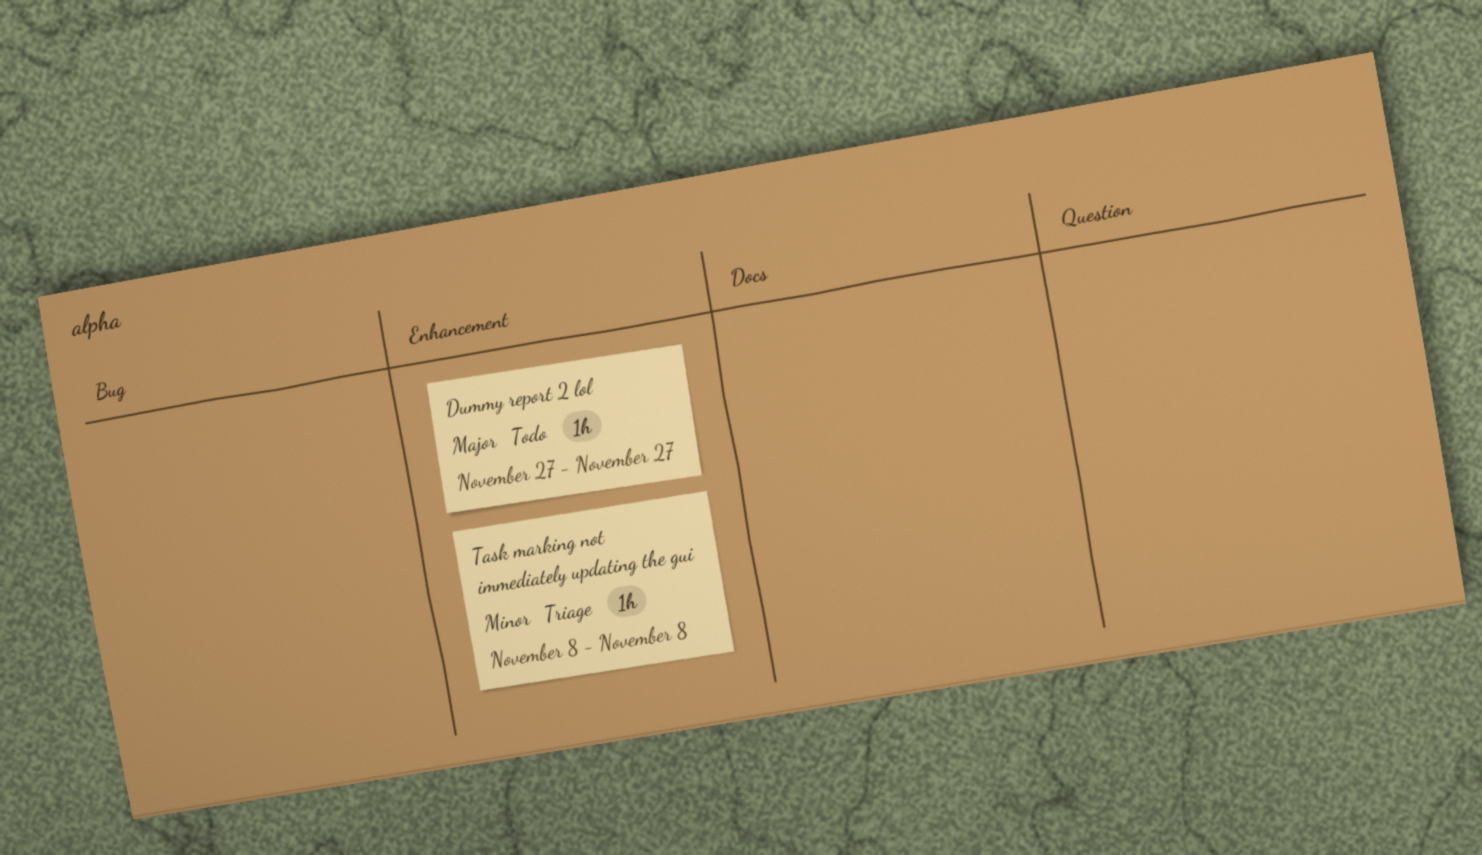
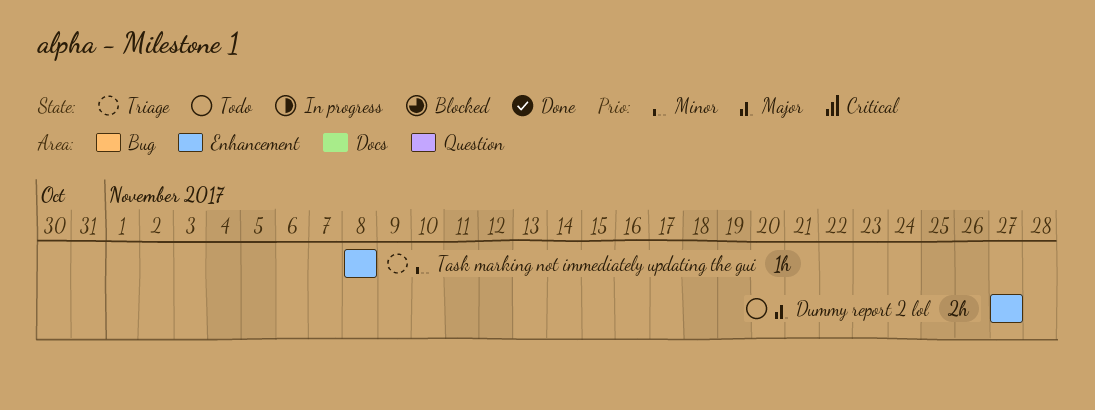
Dummy report 2 lol, estimate: 1h -> 2h

